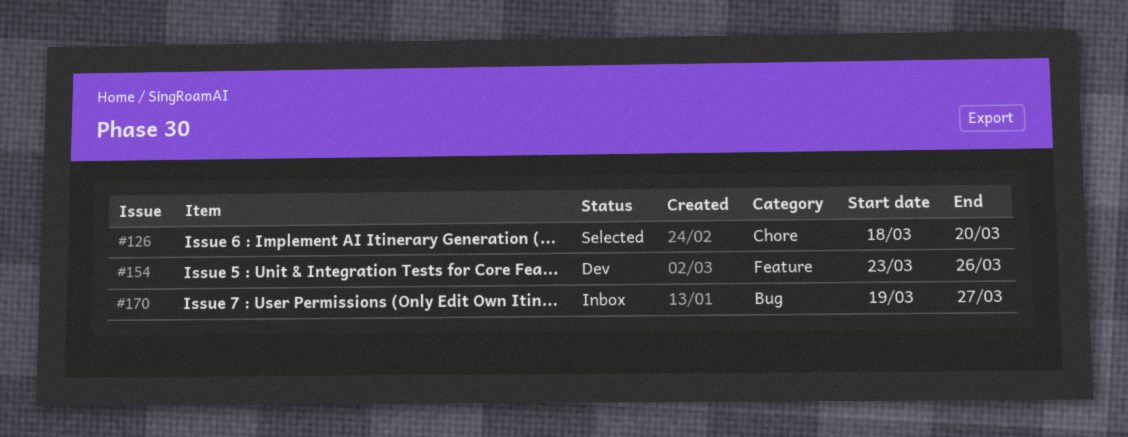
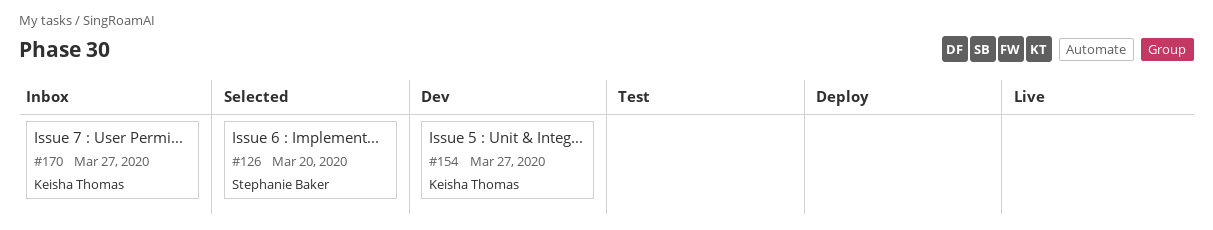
#154, due: Mar 26 -> Mar 27

